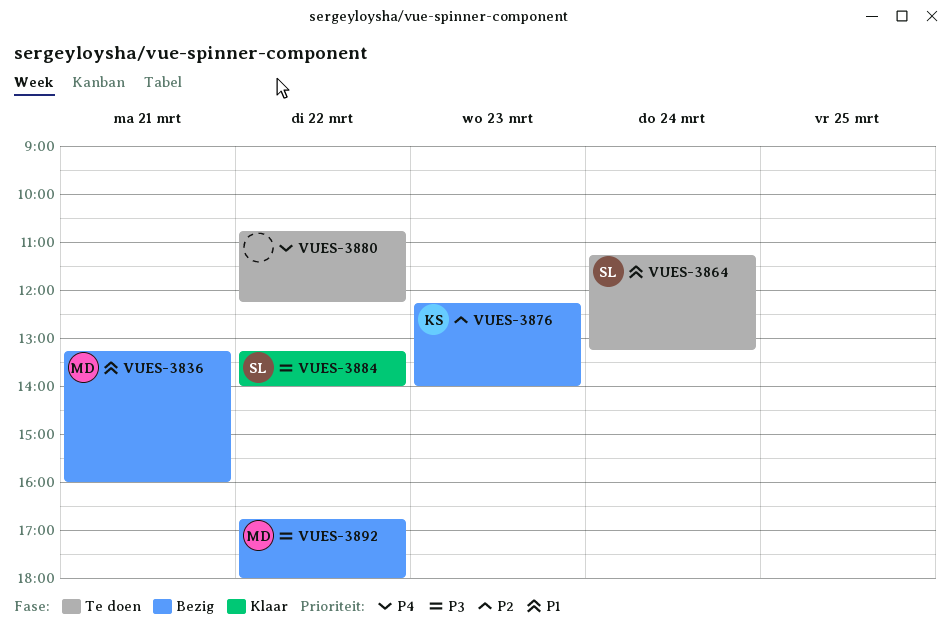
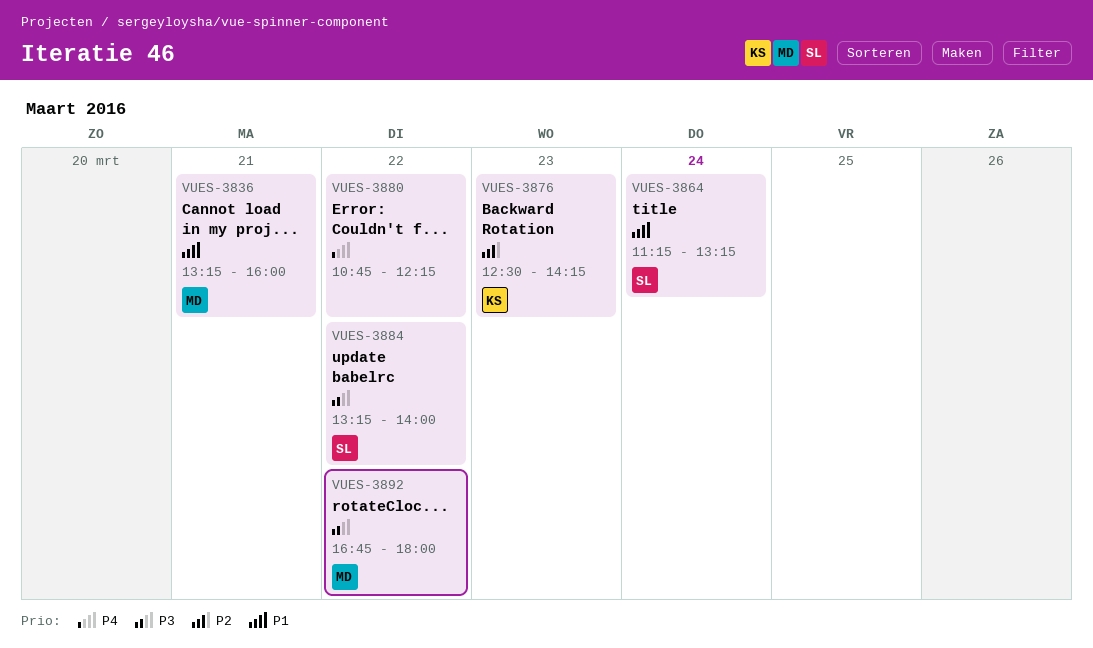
VUES-3876, begins: 12:15 -> 12:30
VUES-3876, ends: 14:00 -> 14:15

